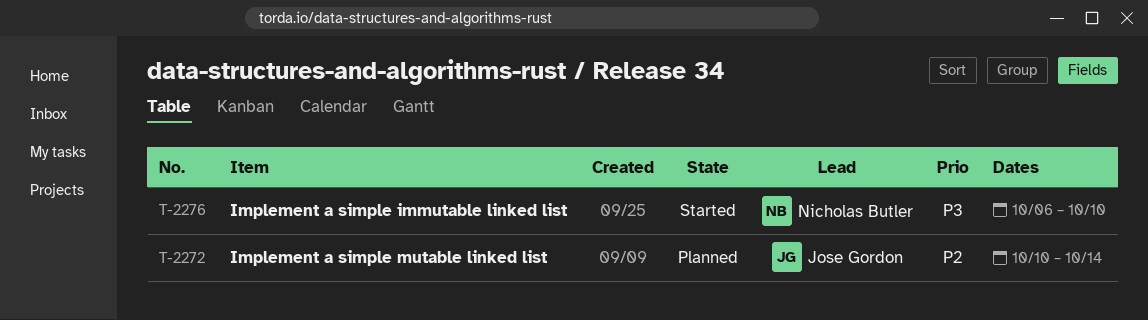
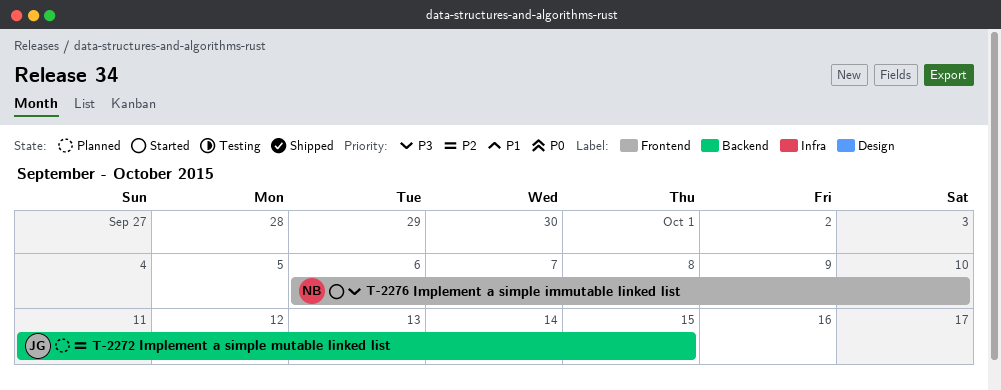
T-2272, start: Oct 10 -> Oct 11
T-2272, due: Oct 14 -> Oct 15

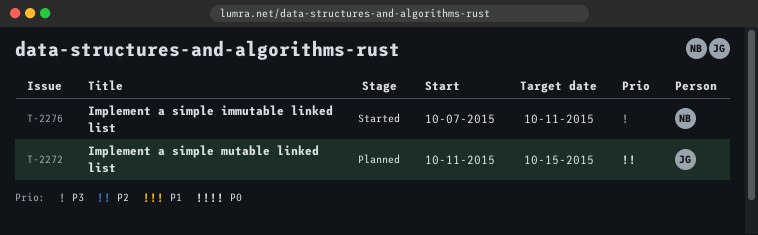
T-2276, start: Oct 6 -> Oct 7
T-2276, due: Oct 10 -> Oct 11

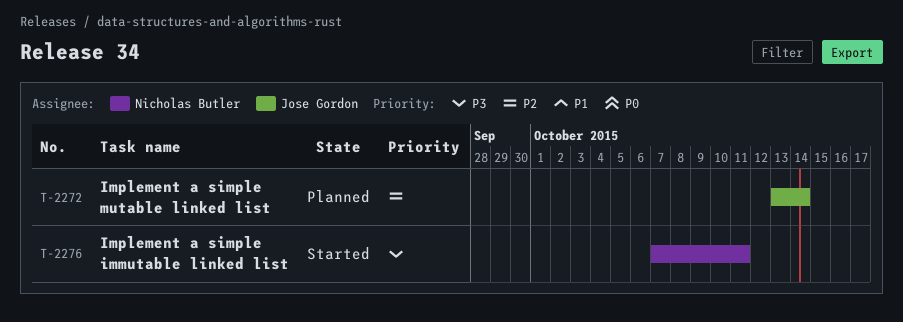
T-2272, start: Oct 11 -> Oct 13
T-2272, due: Oct 15 -> Oct 14

